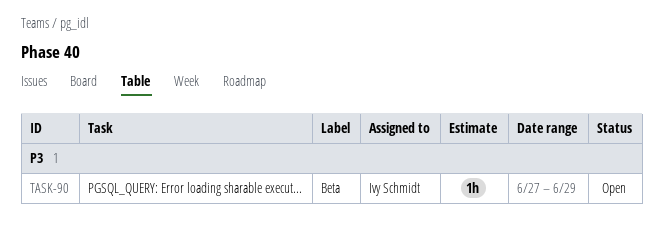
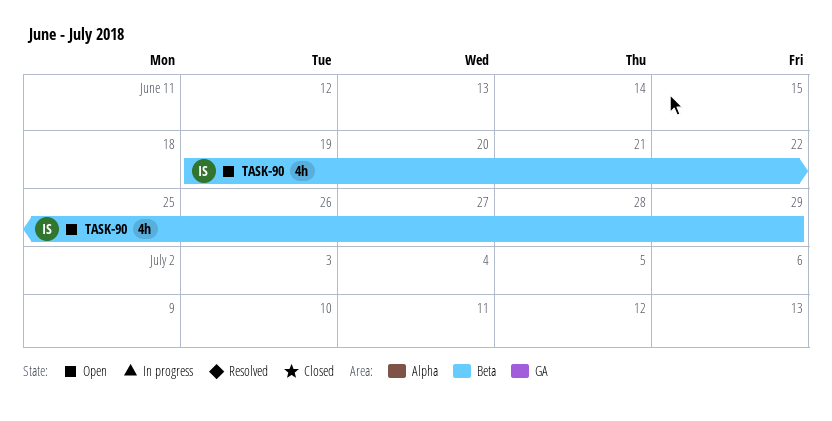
TASK-90, estimate: 1h -> 4h
TASK-90, start: Jun 27 -> Jun 19

